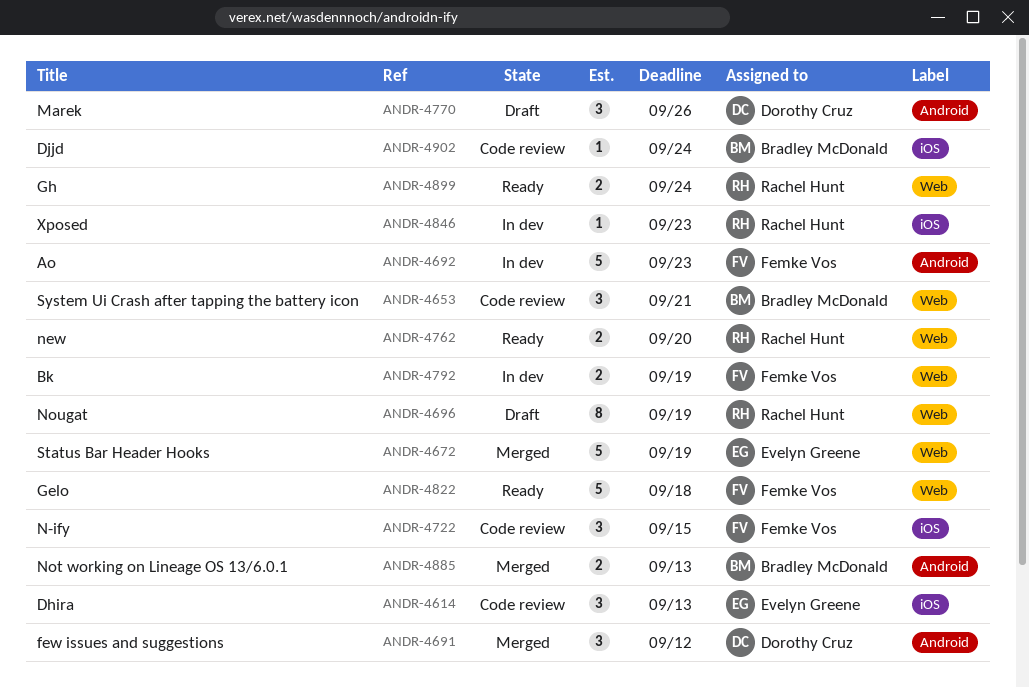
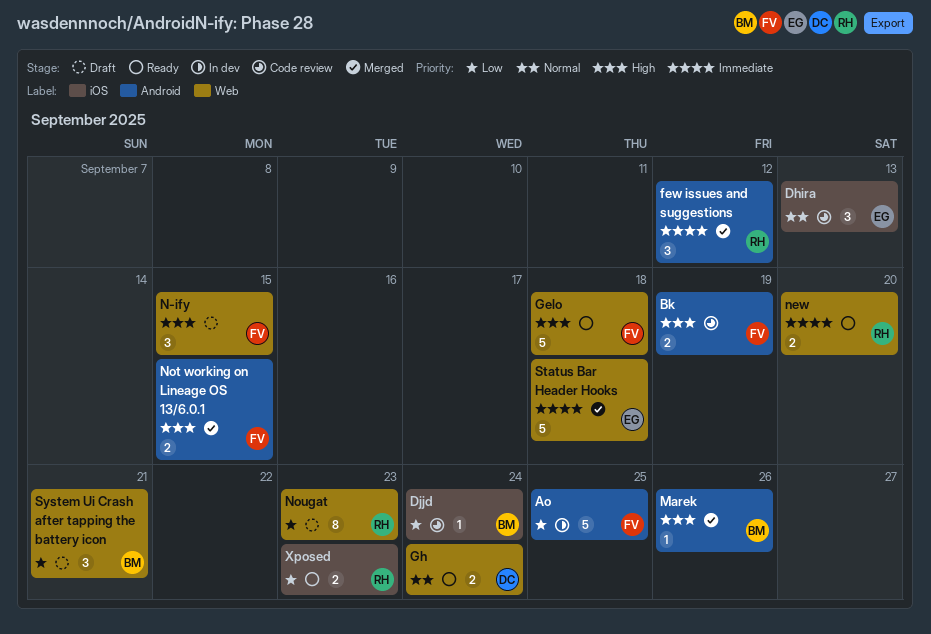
Ao, due: Sep 23 -> Sep 25
Bk, status: In dev -> Code review
Bk, label: Web -> Android
few issues and suggestions, owner: Dorothy Cruz -> Rachel Hunt
Gh, owner: Rachel Hunt -> Dorothy Cruz
Marek, status: Draft -> Merged
Marek, owner: Dorothy Cruz -> Bradley McDonald
Marek, estimate: 3 -> 1
N-ify, status: Code review -> Draft
N-ify, label: iOS -> Web
Not working on Lineage OS 13/6.0.1, owner: Bradley McDonald -> Femke Vos
Not working on Lineage OS 13/6.0.1, due: Sep 13 -> Sep 15
Nougat, due: Sep 19 -> Sep 23
Status Bar Header Hooks, due: Sep 19 -> Sep 18
System Ui Crash after tapping the battery icon, status: Code review -> Draft
Xposed, status: In dev -> Ready
Xposed, estimate: 1 -> 2

